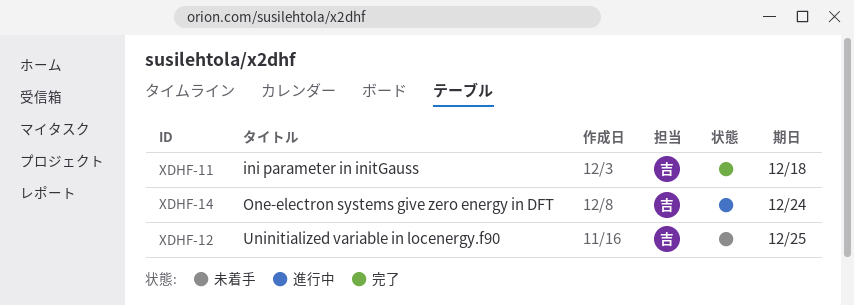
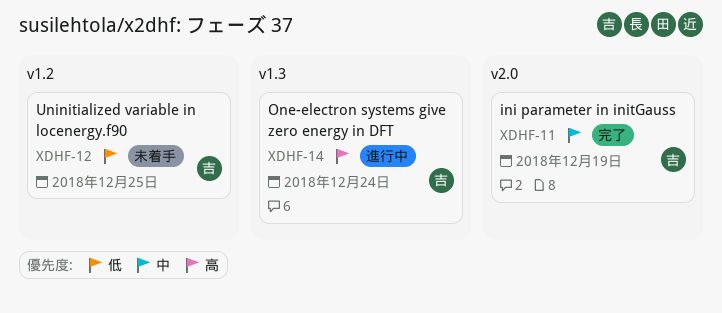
XDHF-11, due: Dec 18 -> Dec 19

